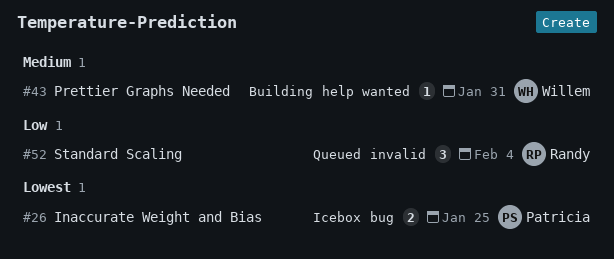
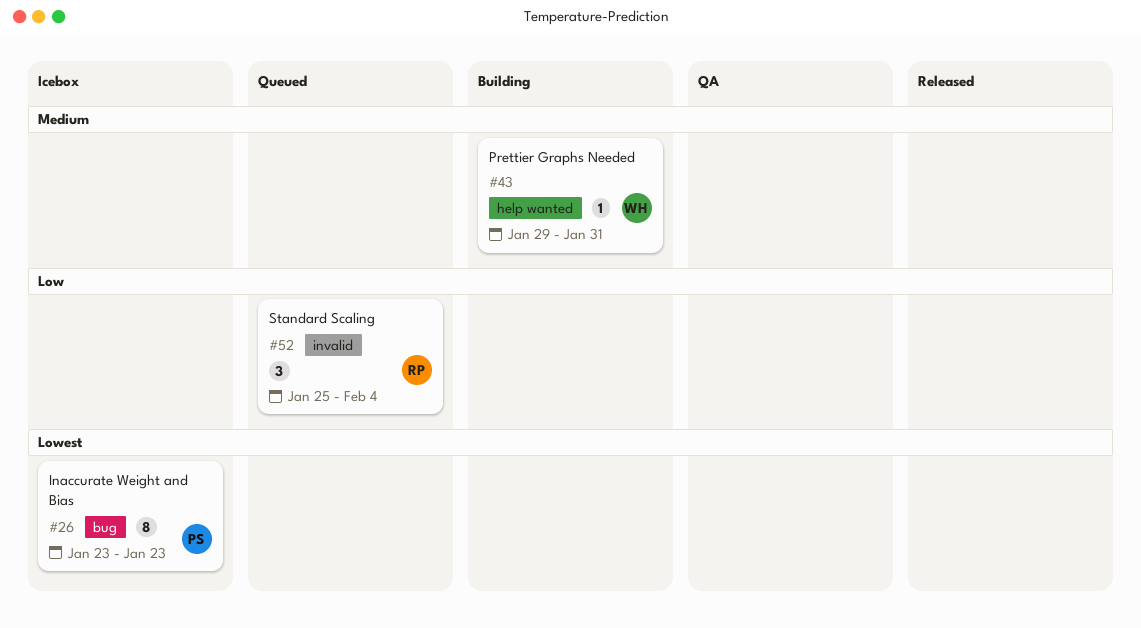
#26, estimate: 2 -> 8
#26, due: Jan 25 -> Jan 23

